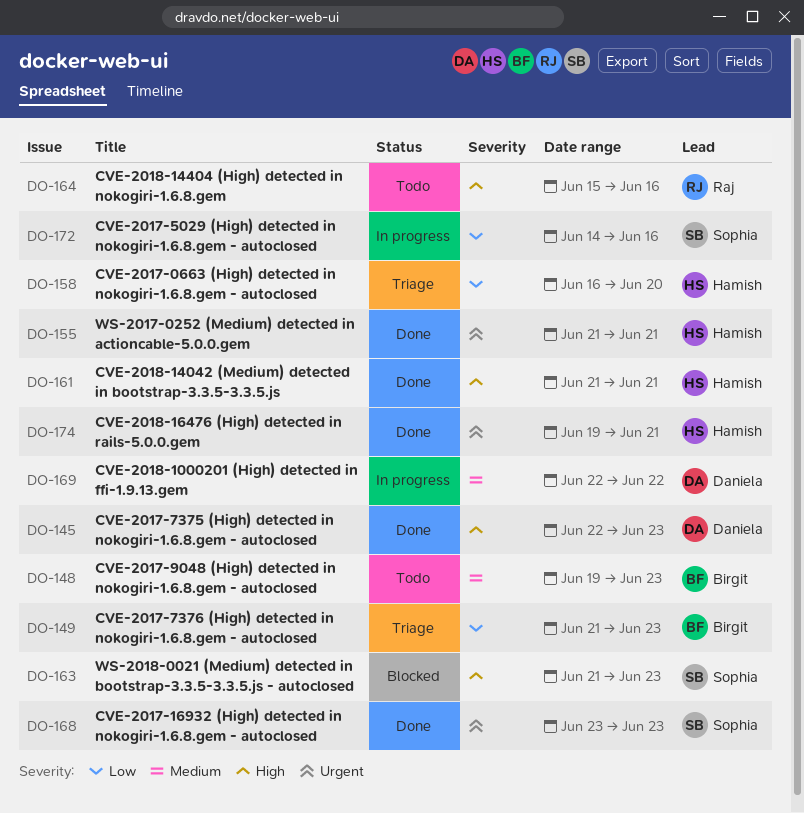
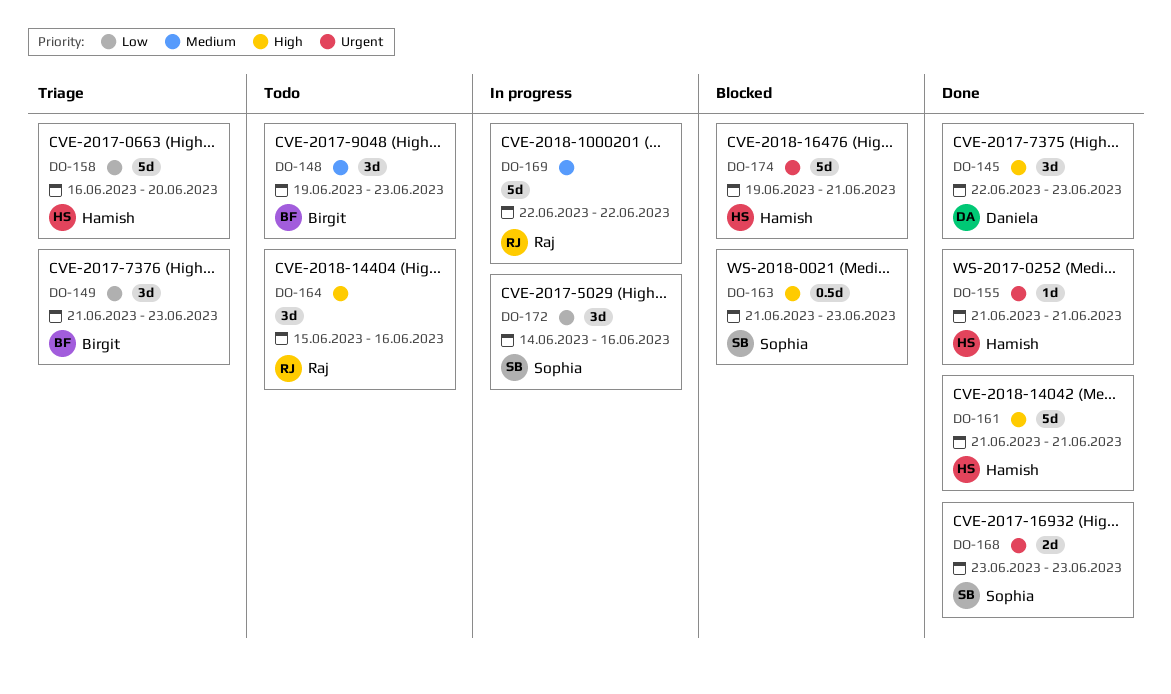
DO-169, owner: Daniela -> Raj
DO-174, status: Done -> Blocked

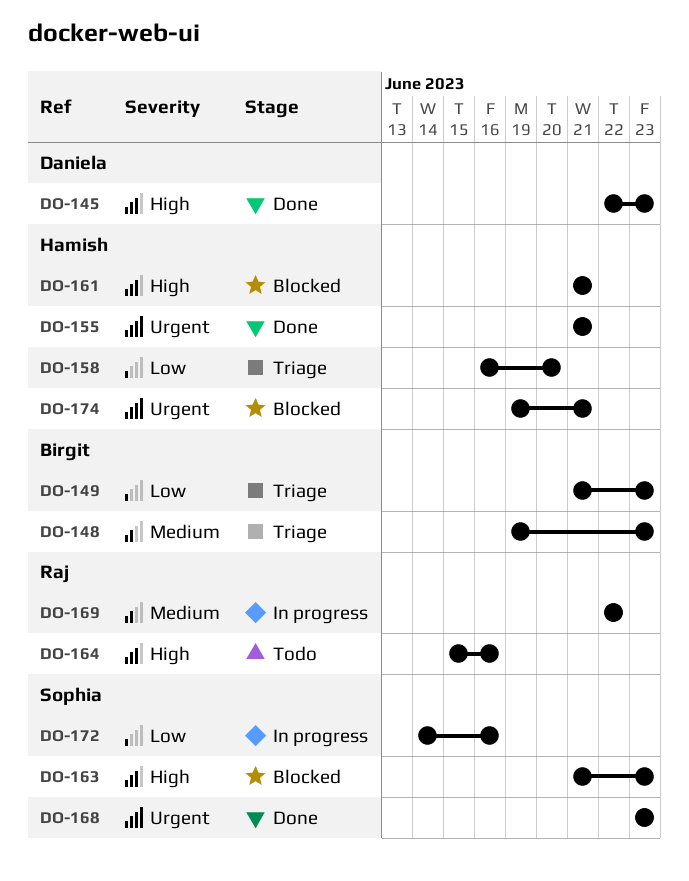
DO-148, status: Todo -> Triage
DO-161, status: Done -> Blocked

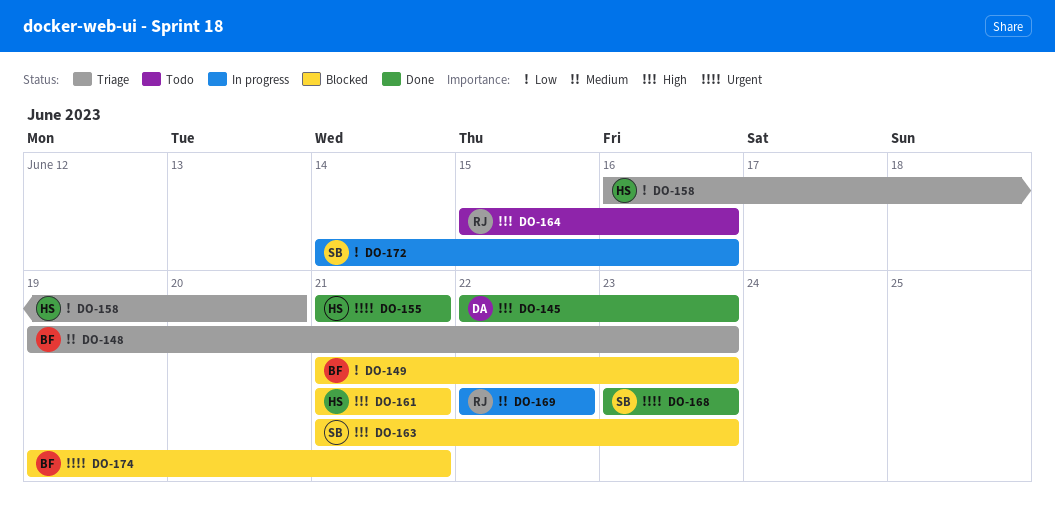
DO-149, status: Triage -> Blocked
DO-174, owner: Hamish -> Birgit

